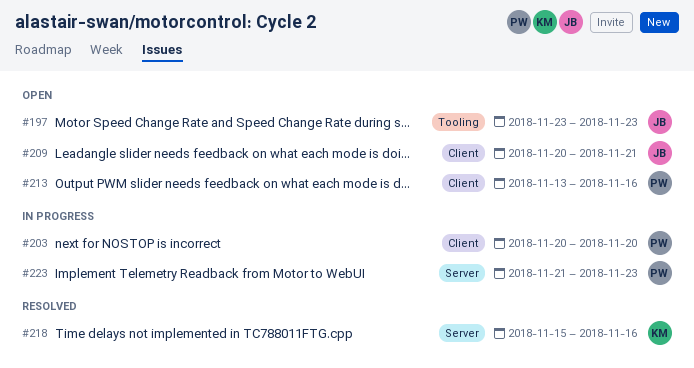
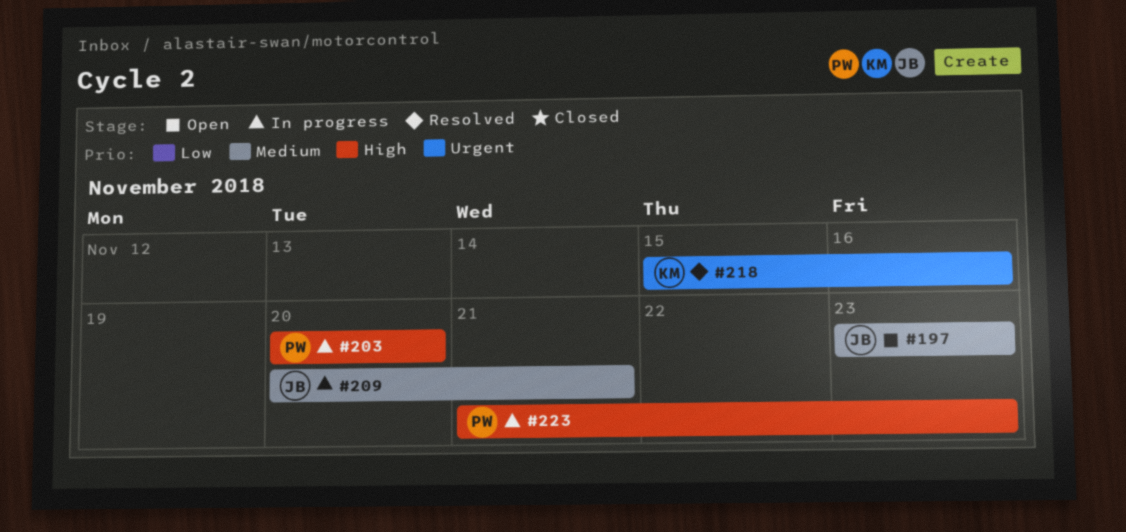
#209, status: Open -> In progress
#213: present -> none

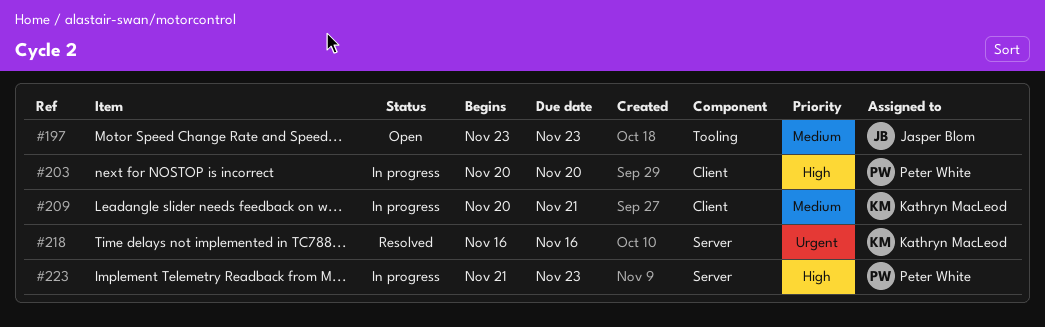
#209, owner: Jasper Blom -> Kathryn MacLeod
#218, start: Nov 15 -> Nov 16

